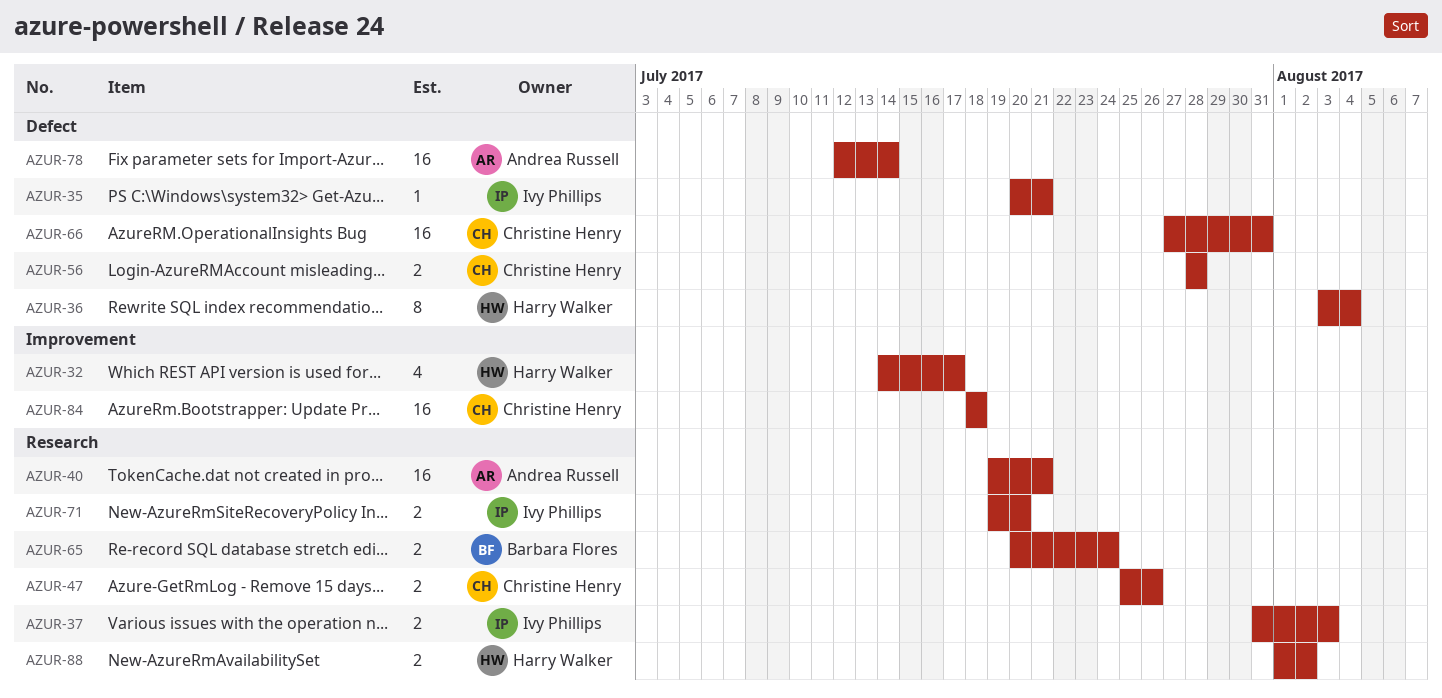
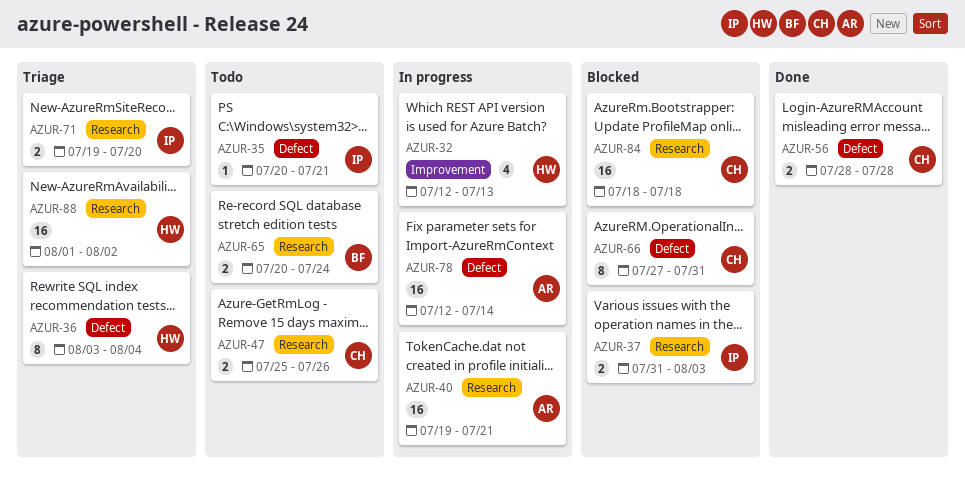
AZUR-32, start: Jul 14 -> Jul 12
AZUR-32, due: Jul 17 -> Jul 13
AZUR-66, estimate: 16 -> 8
AZUR-84, label: Improvement -> Research
AZUR-88, estimate: 2 -> 16

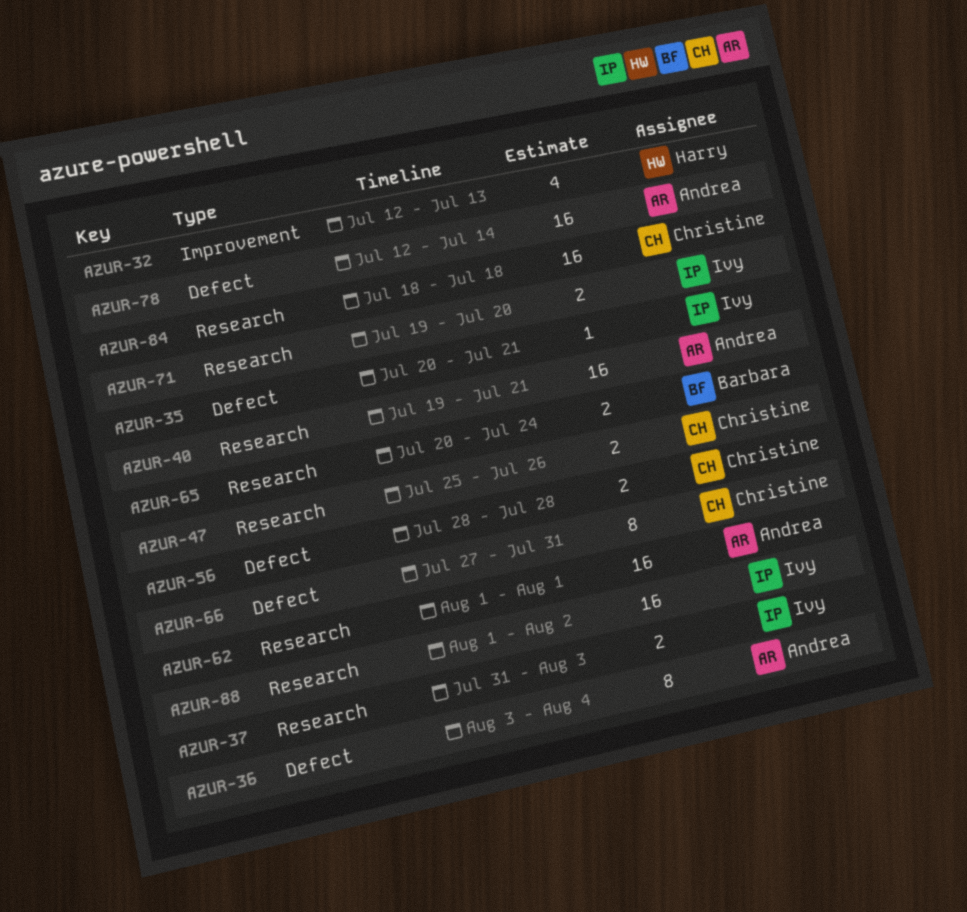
AZUR-36, owner: Harry -> Andrea
AZUR-62: none -> present
AZUR-88, owner: Harry -> Ivy

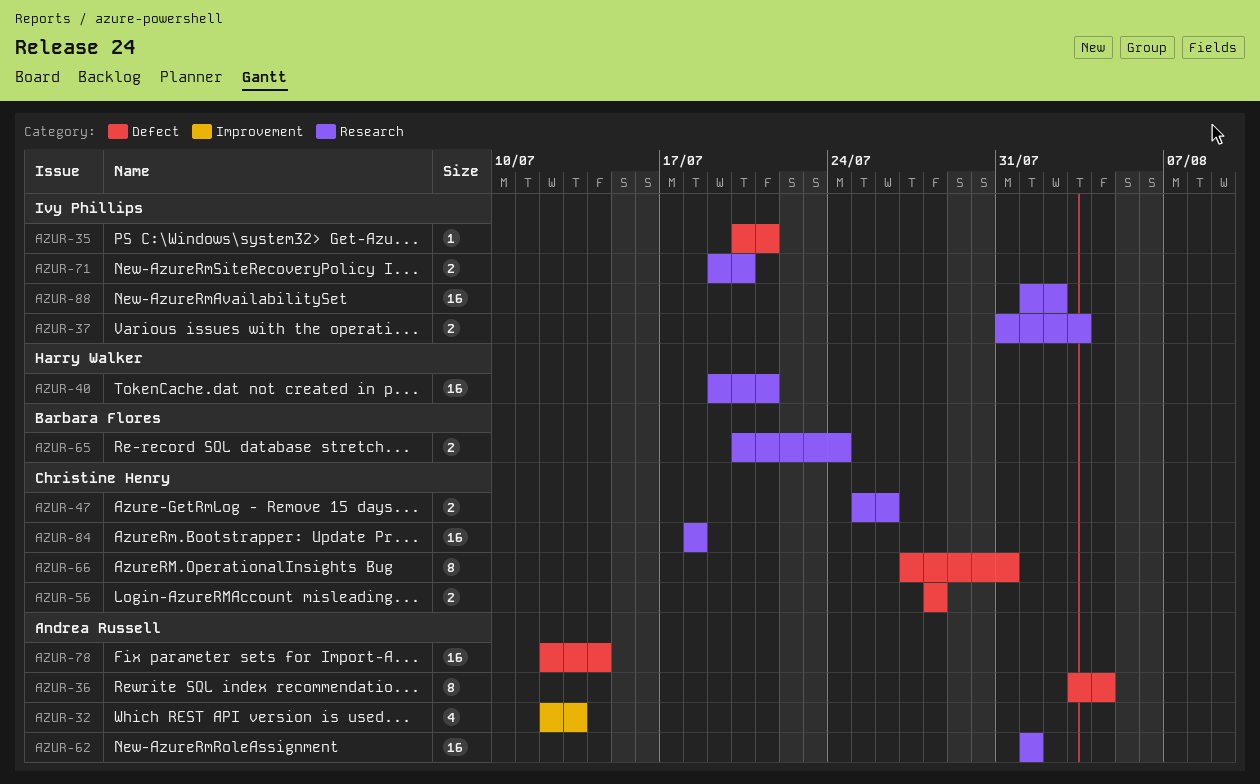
AZUR-32, owner: Harry Walker -> Andrea Russell
AZUR-40, owner: Andrea Russell -> Harry Walker

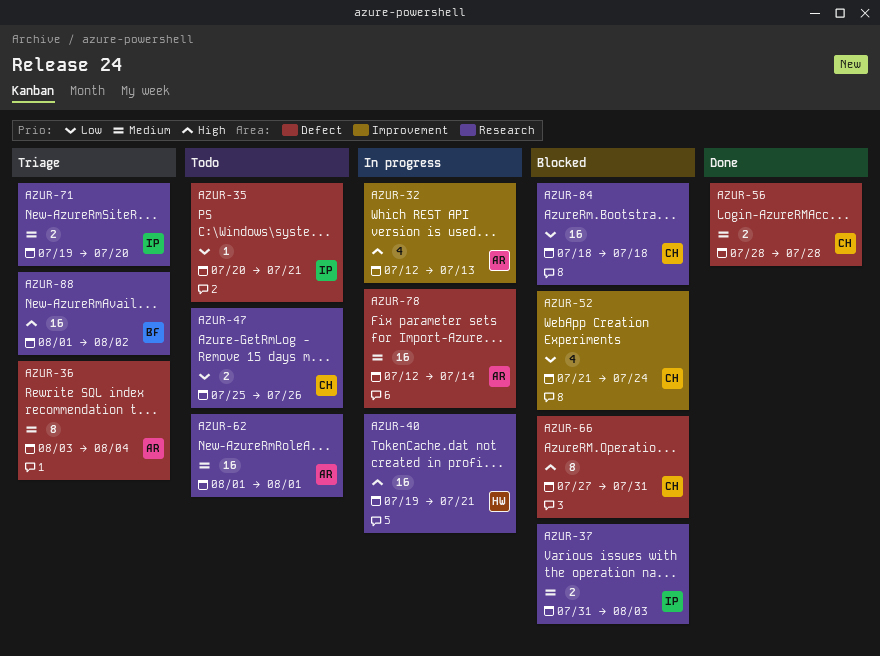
AZUR-52: none -> present
AZUR-65: present -> none
AZUR-88, owner: Ivy Phillips -> Barbara Flores

